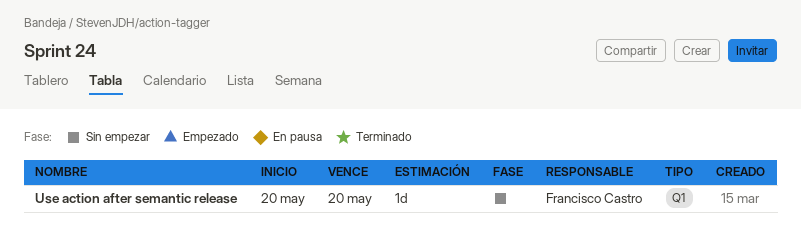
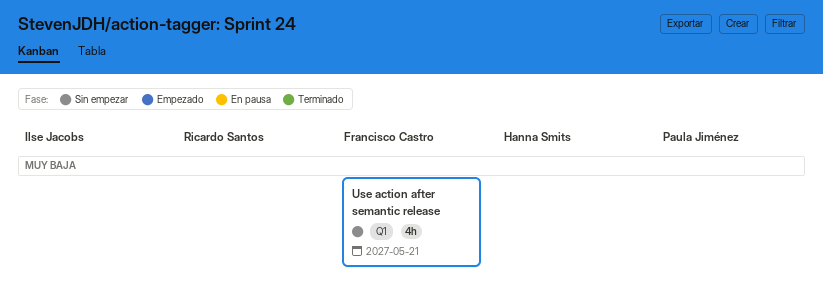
Use action after semantic release, estimate: 1d -> 4h
Use action after semantic release, due: May 20 -> May 21

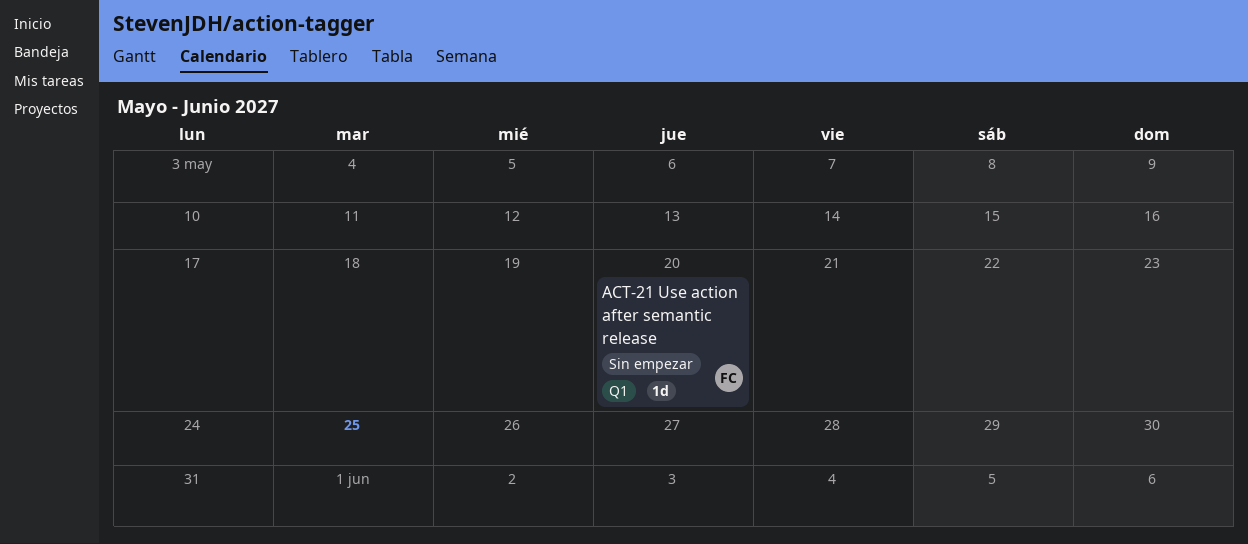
Use action after semantic release, estimate: 4h -> 1d
Use action after semantic release, due: May 21 -> May 20

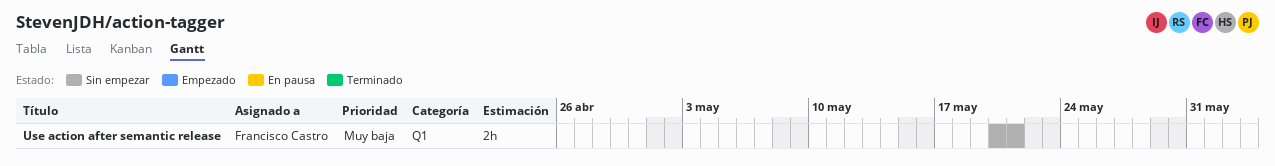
Use action after semantic release, estimate: 1d -> 2h
Use action after semantic release, due: May 20 -> May 21

